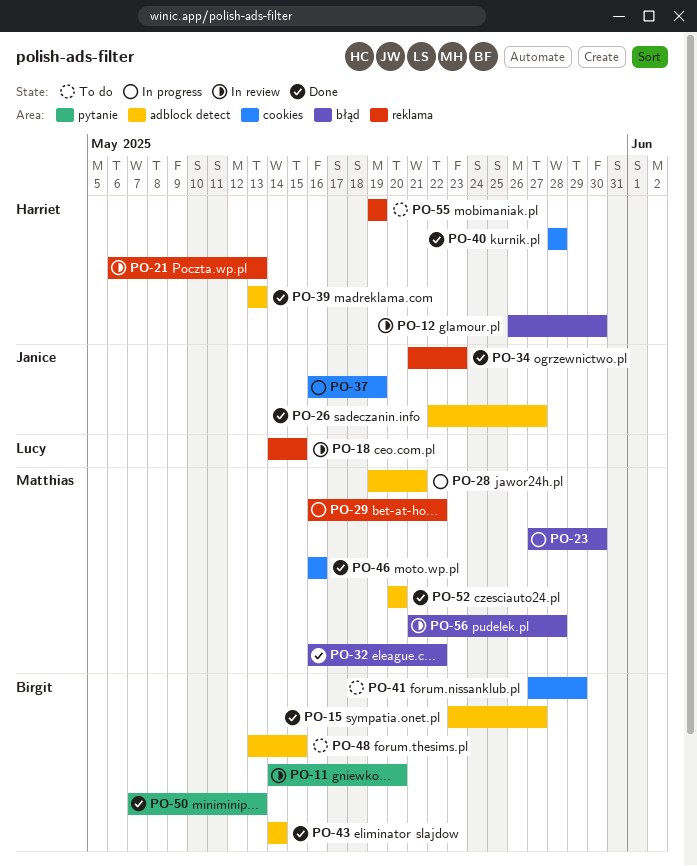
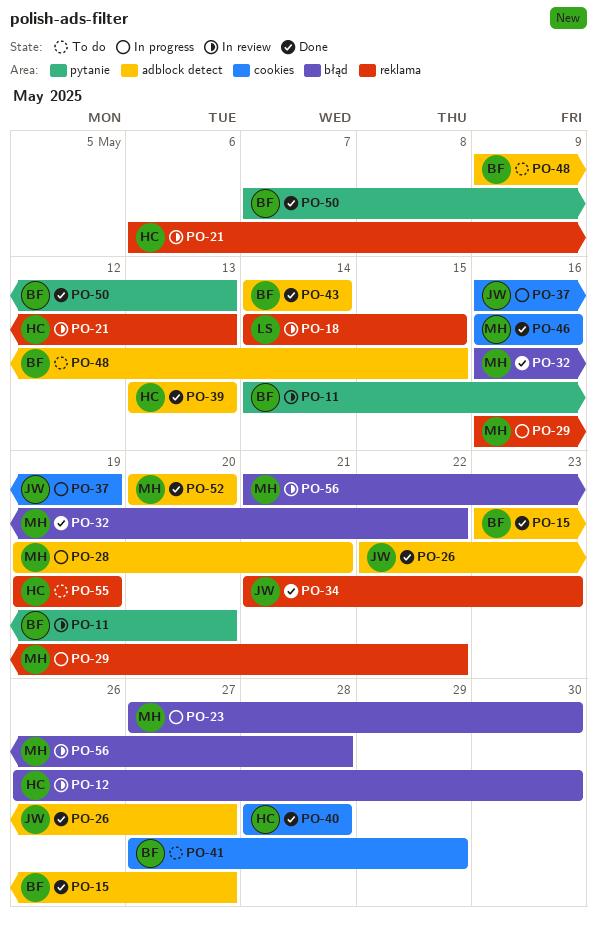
PO-48, start: May 13 -> May 9

